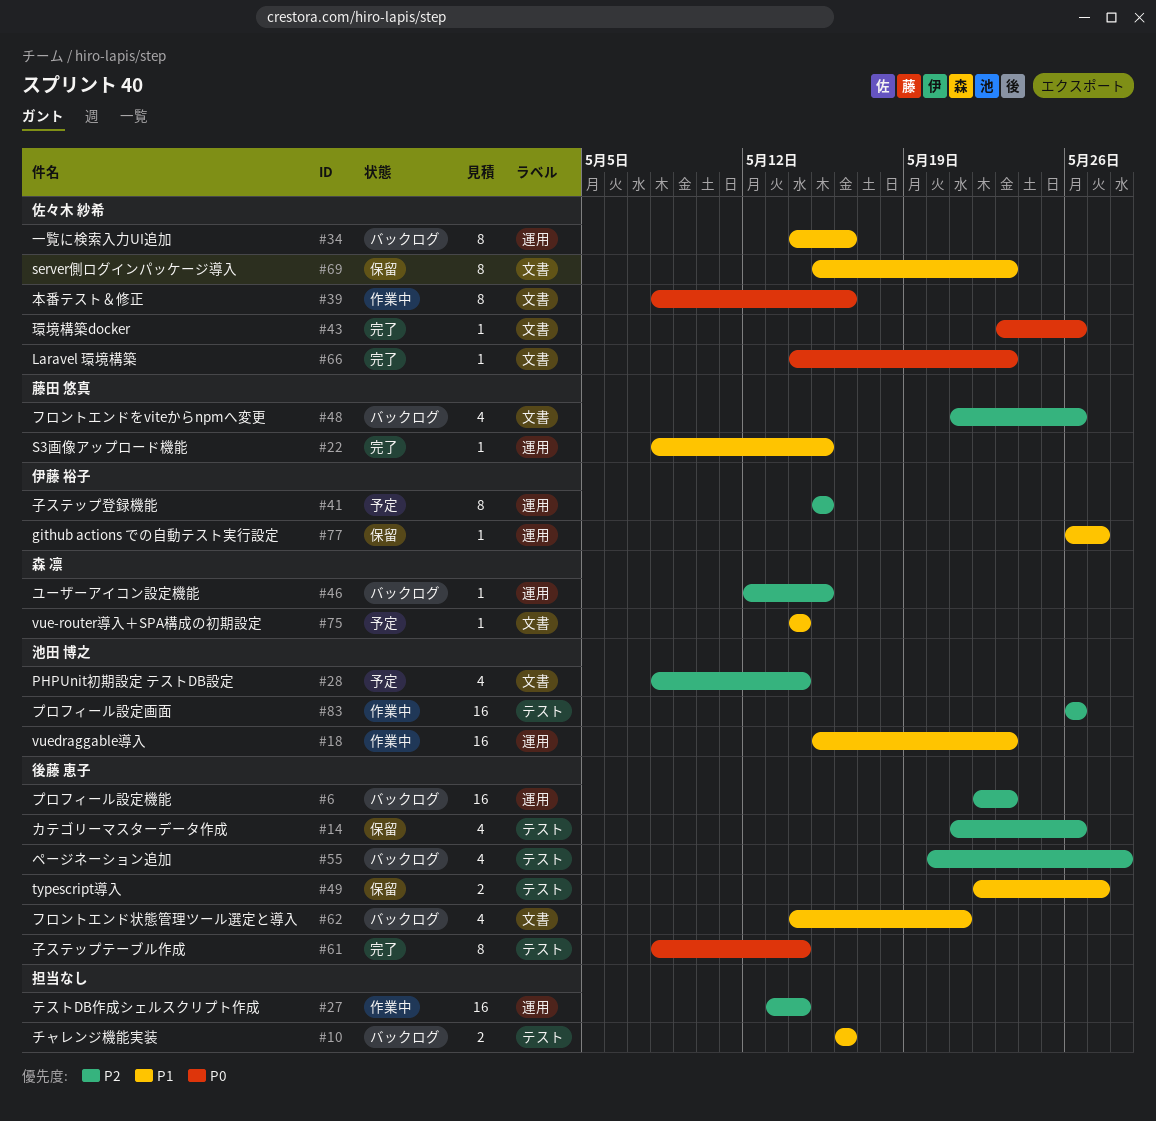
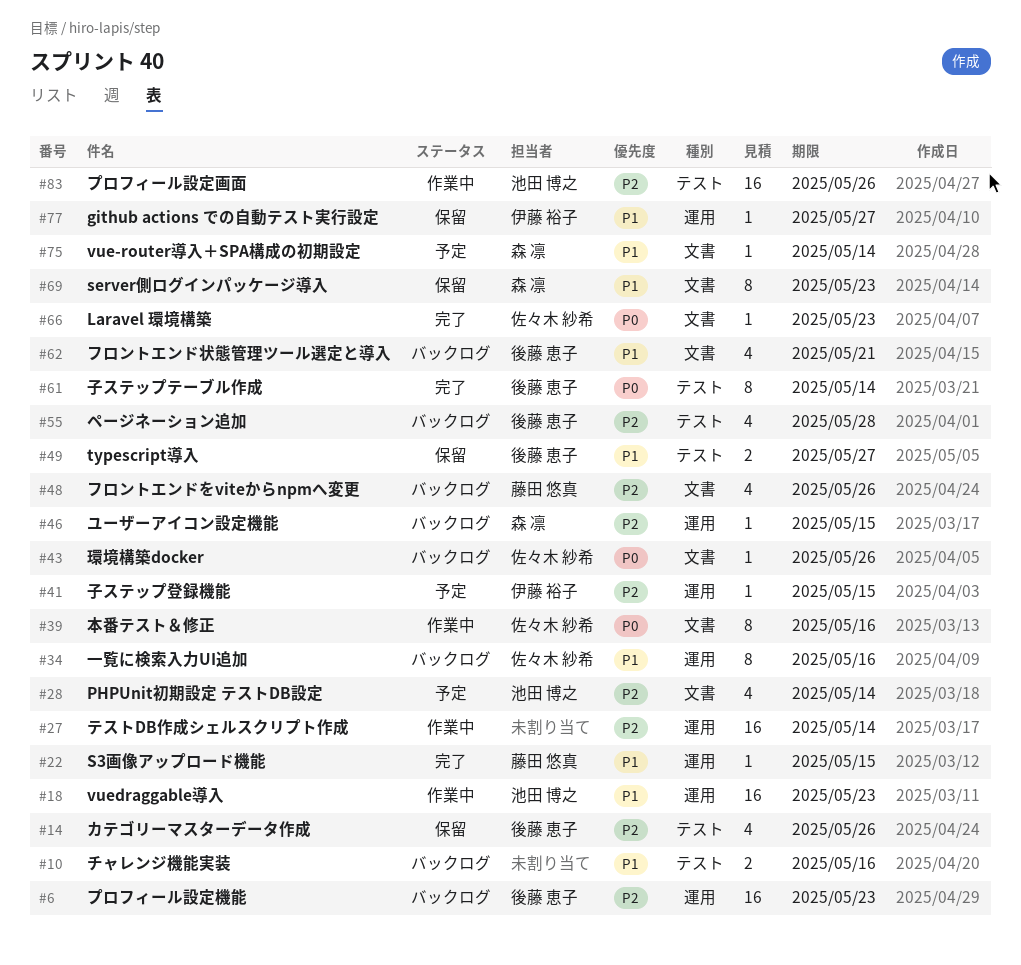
#41, estimate: 8 -> 1
#43, status: 完了 -> バックログ
#69, owner: 佐々木 紗希 -> 森 凛

